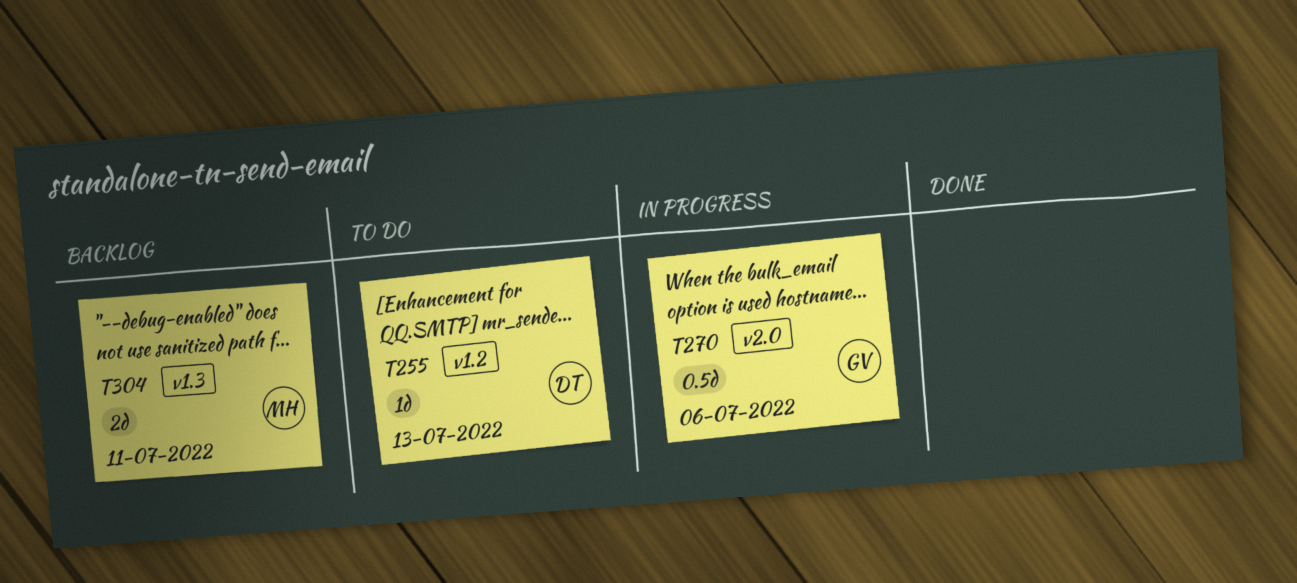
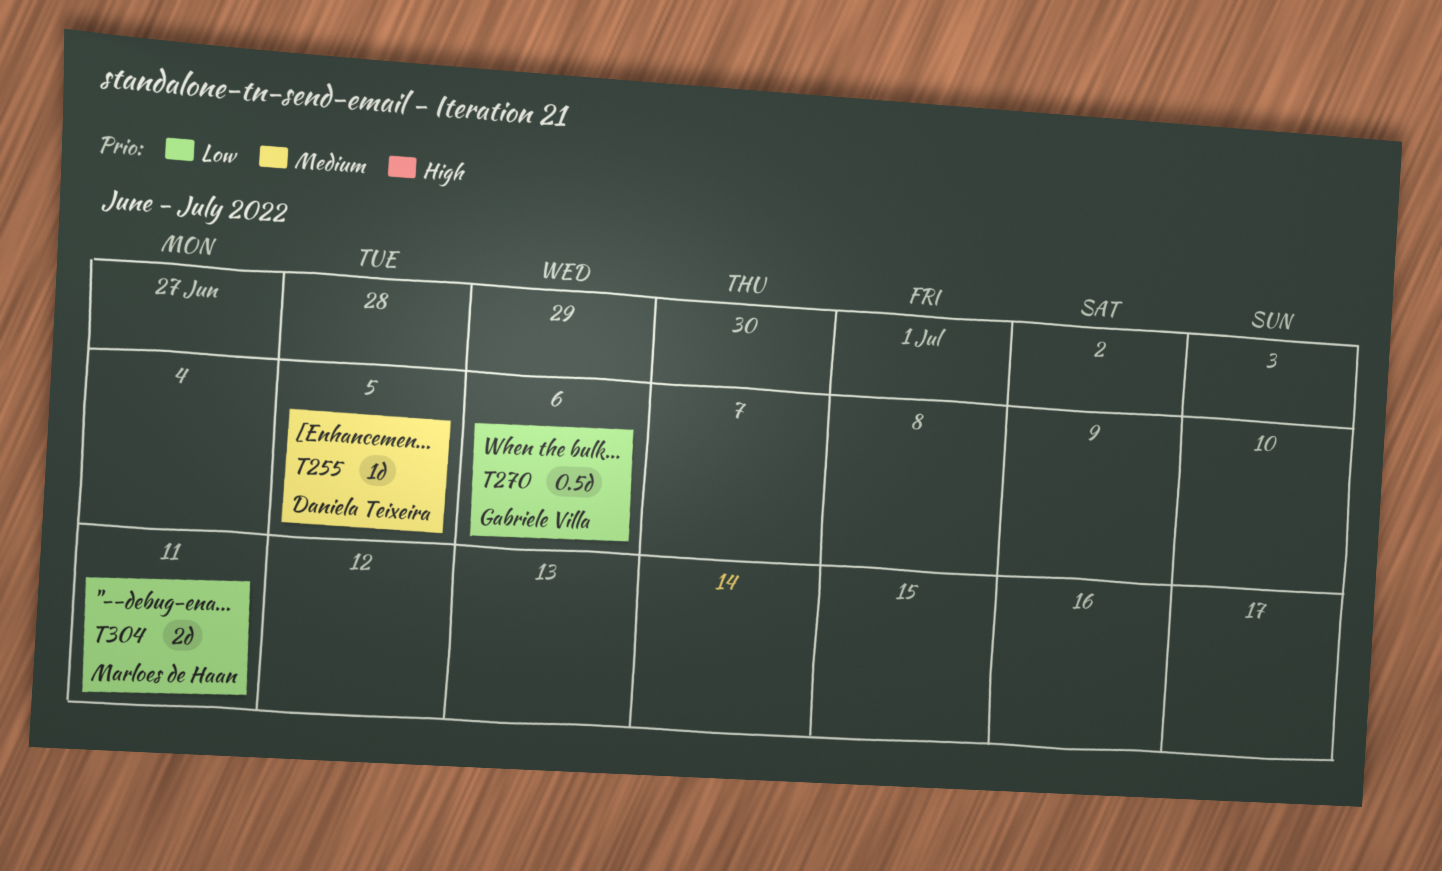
T255, due: Jul 13 -> Jul 5

